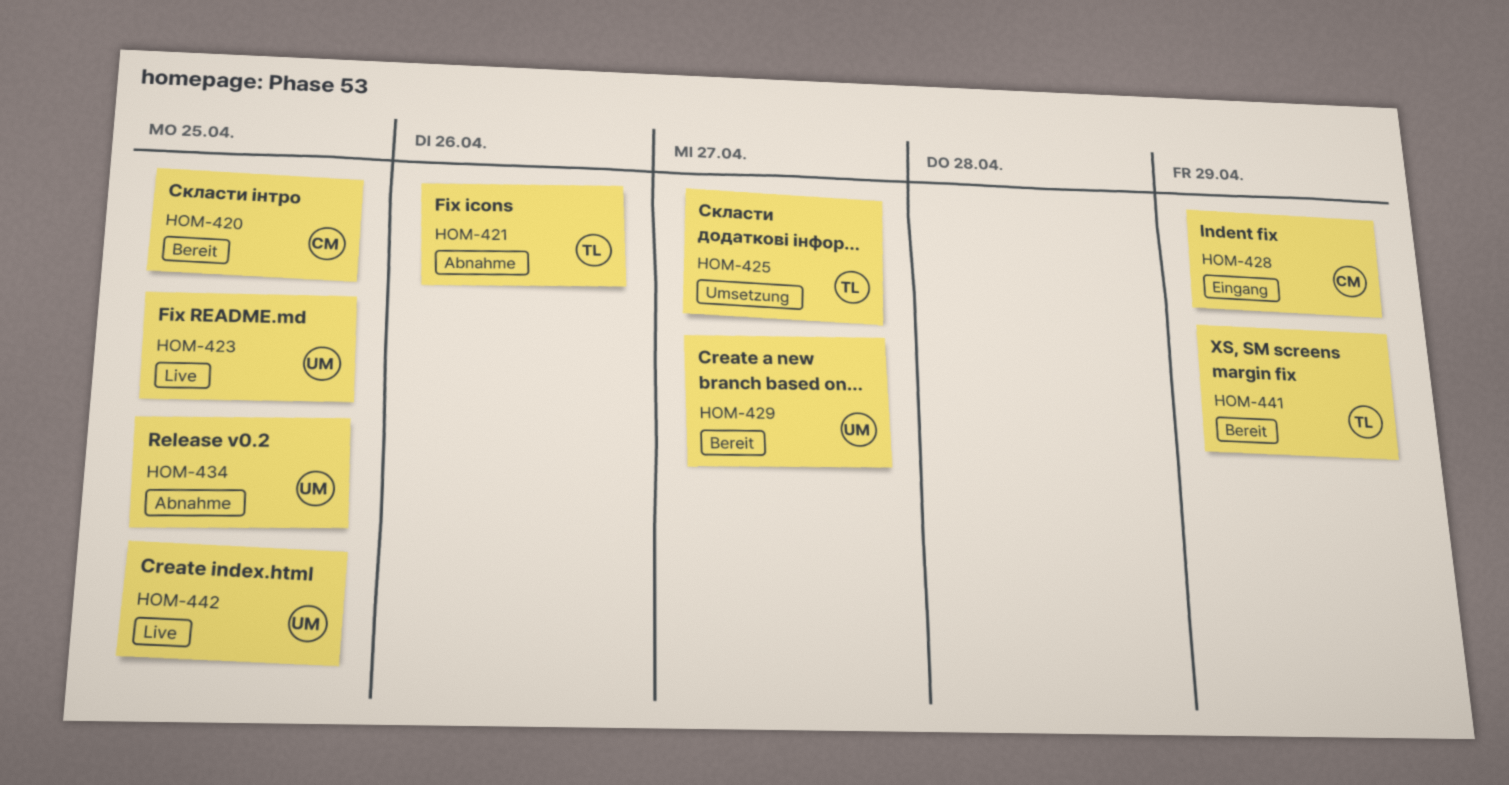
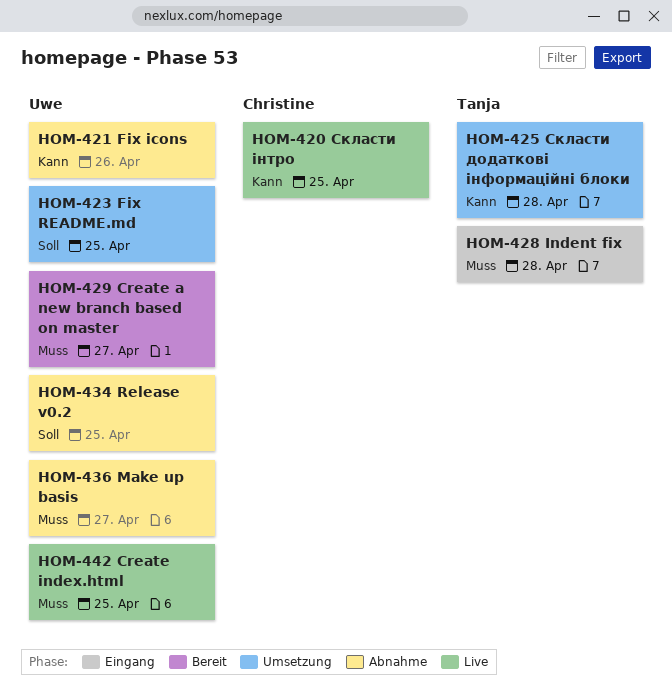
HOM-420, status: Bereit -> Live
HOM-421, owner: Tanja -> Uwe
HOM-423, status: Live -> Umsetzung
HOM-425, due: Apr 27 -> Apr 28
HOM-428, owner: Christine -> Tanja
HOM-428, due: Apr 29 -> Apr 28
HOM-436: none -> present
HOM-441: present -> none

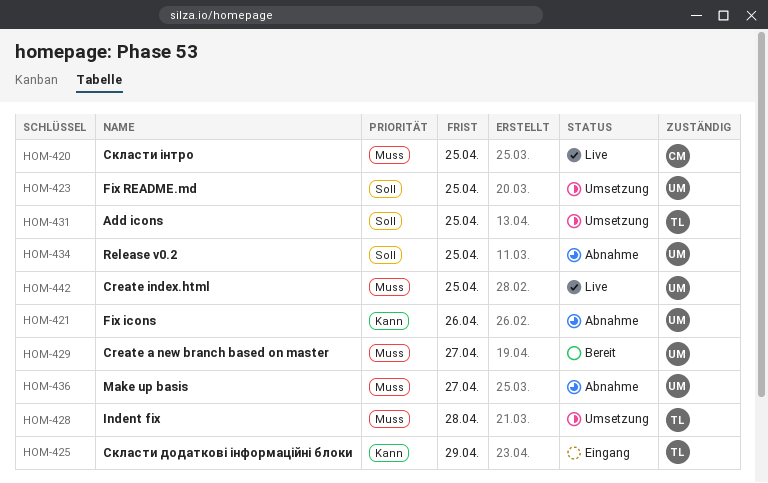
HOM-420, priority: Kann -> Muss
HOM-425, status: Umsetzung -> Eingang
HOM-425, due: Apr 28 -> Apr 29
HOM-428, status: Eingang -> Umsetzung
HOM-431: none -> present

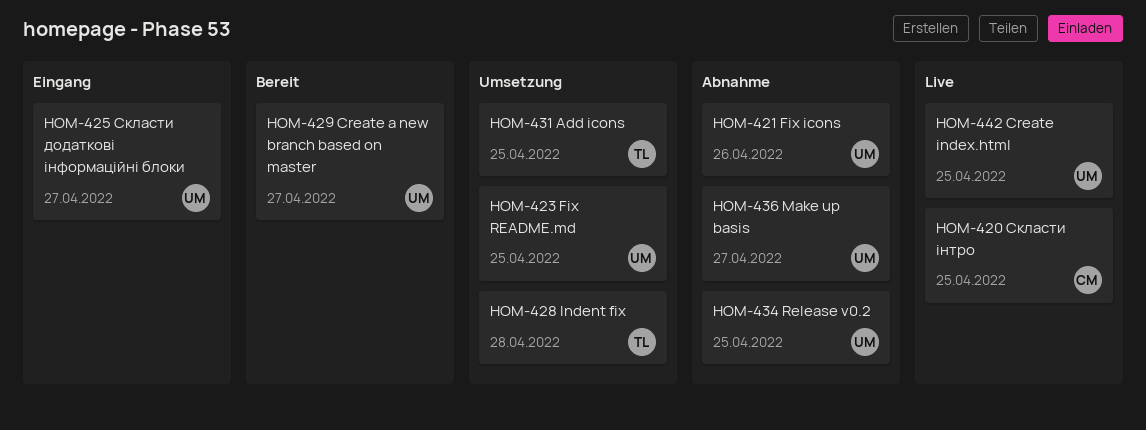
HOM-425, owner: TL -> UM
HOM-425, due: Apr 29 -> Apr 27

